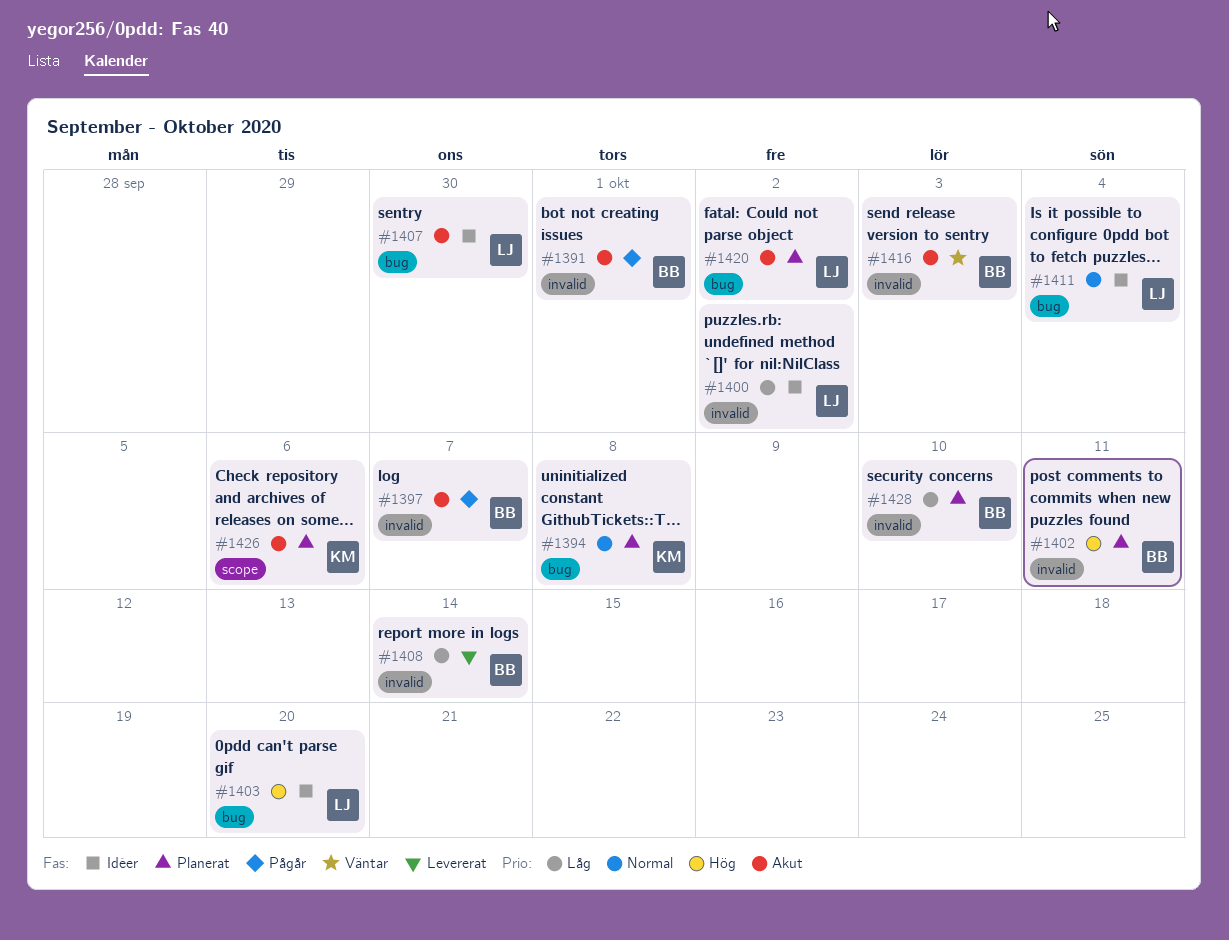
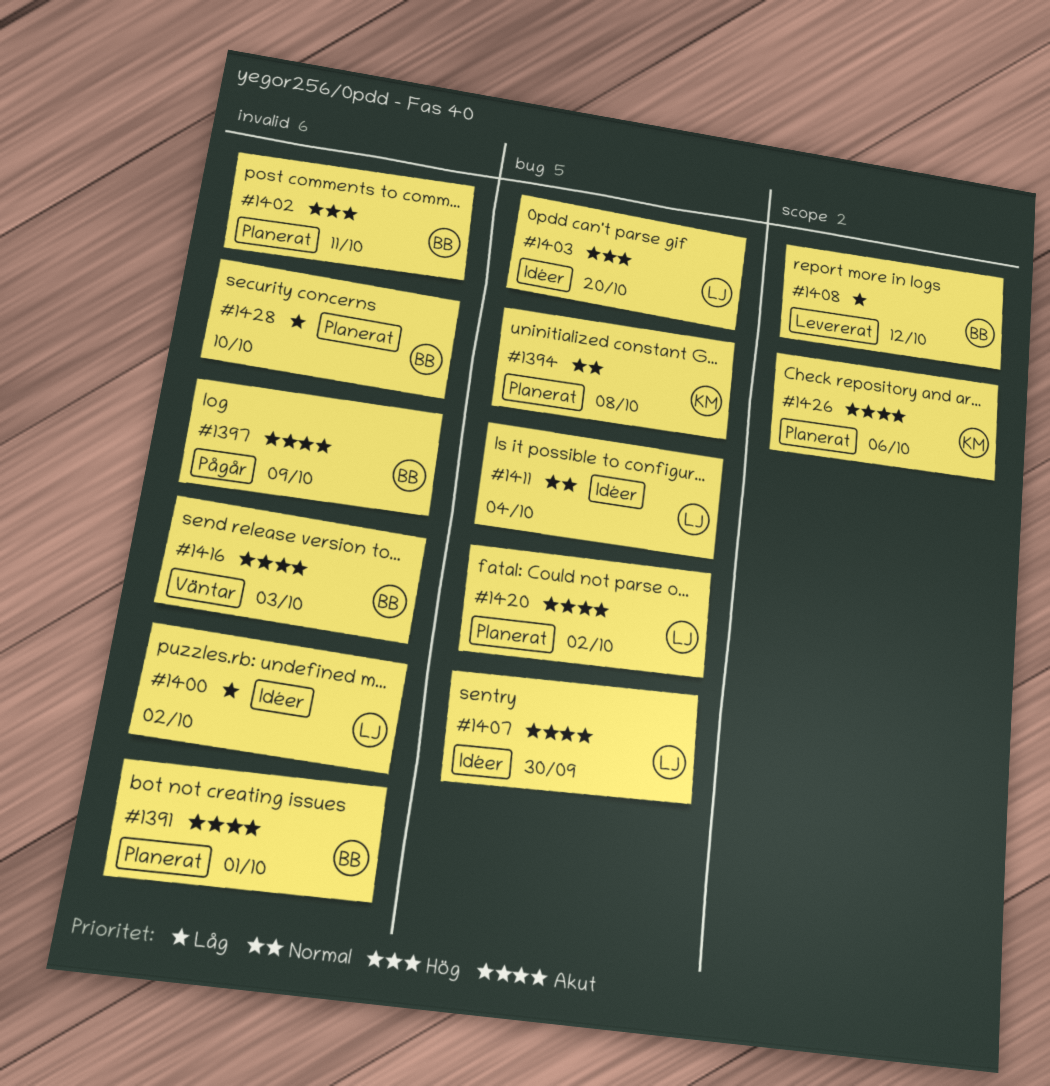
#1391, status: Pågår -> Planerat
#1397, due: Oct 7 -> Oct 9
#1408, label: invalid -> scope
#1408, due: Oct 14 -> Oct 12

